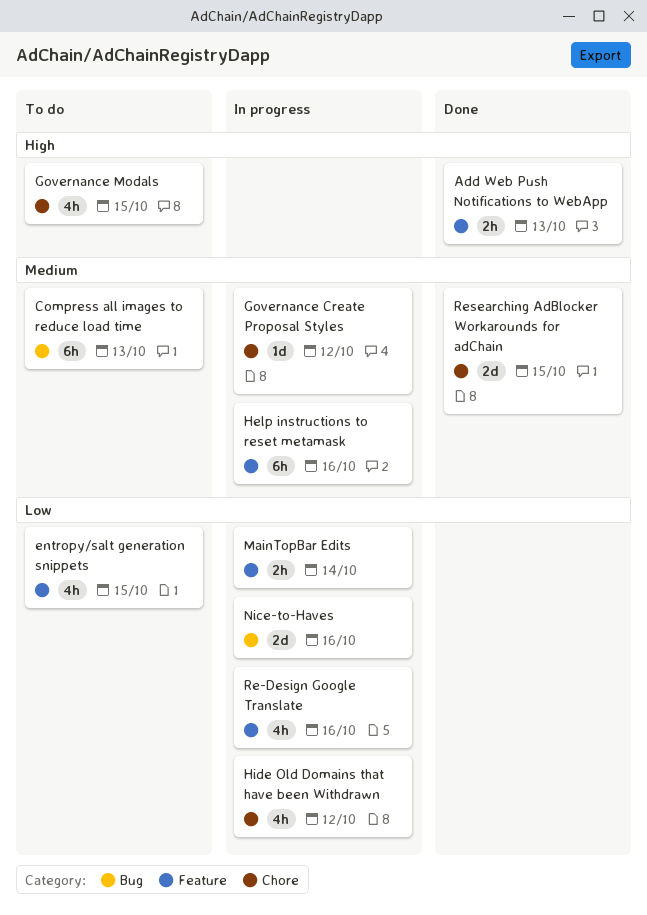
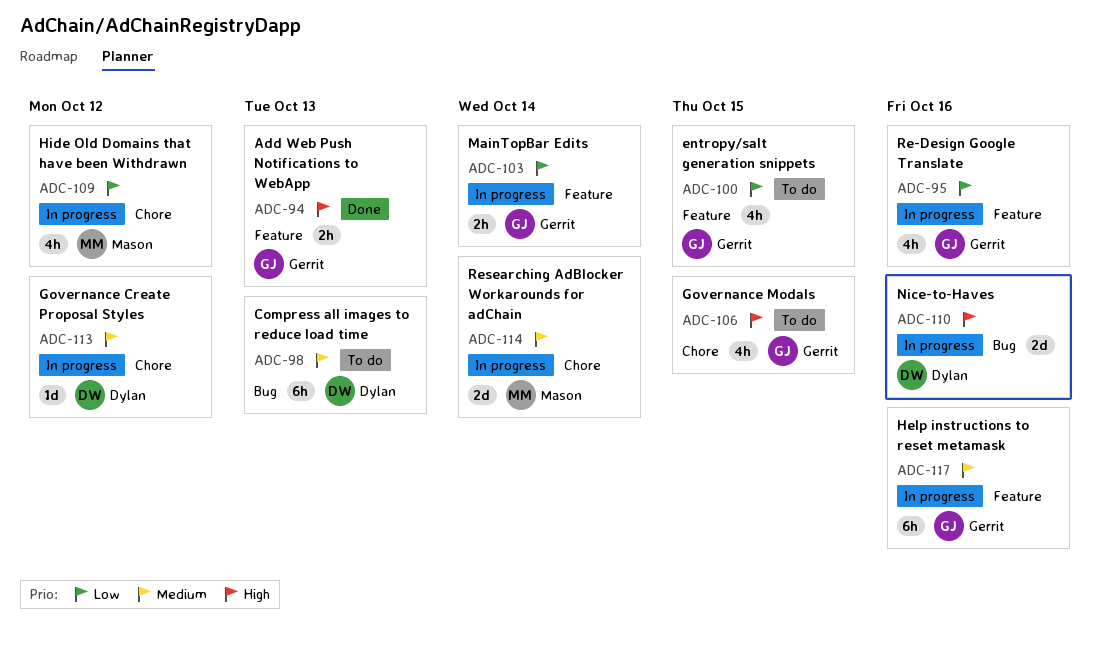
Nice-to-Haves, priority: Low -> High
Researching AdBlocker Workarounds for adChain, status: Done -> In progress
Researching AdBlocker Workarounds for adChain, due: Oct 15 -> Oct 14

